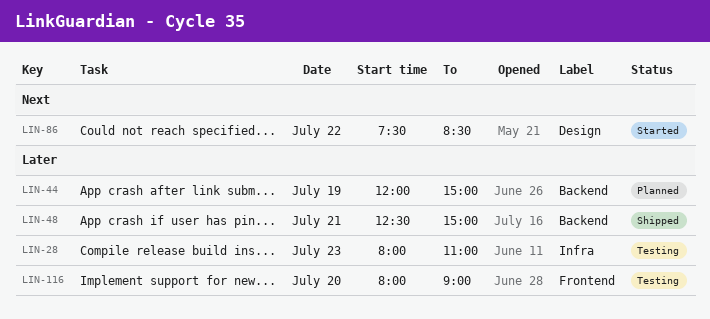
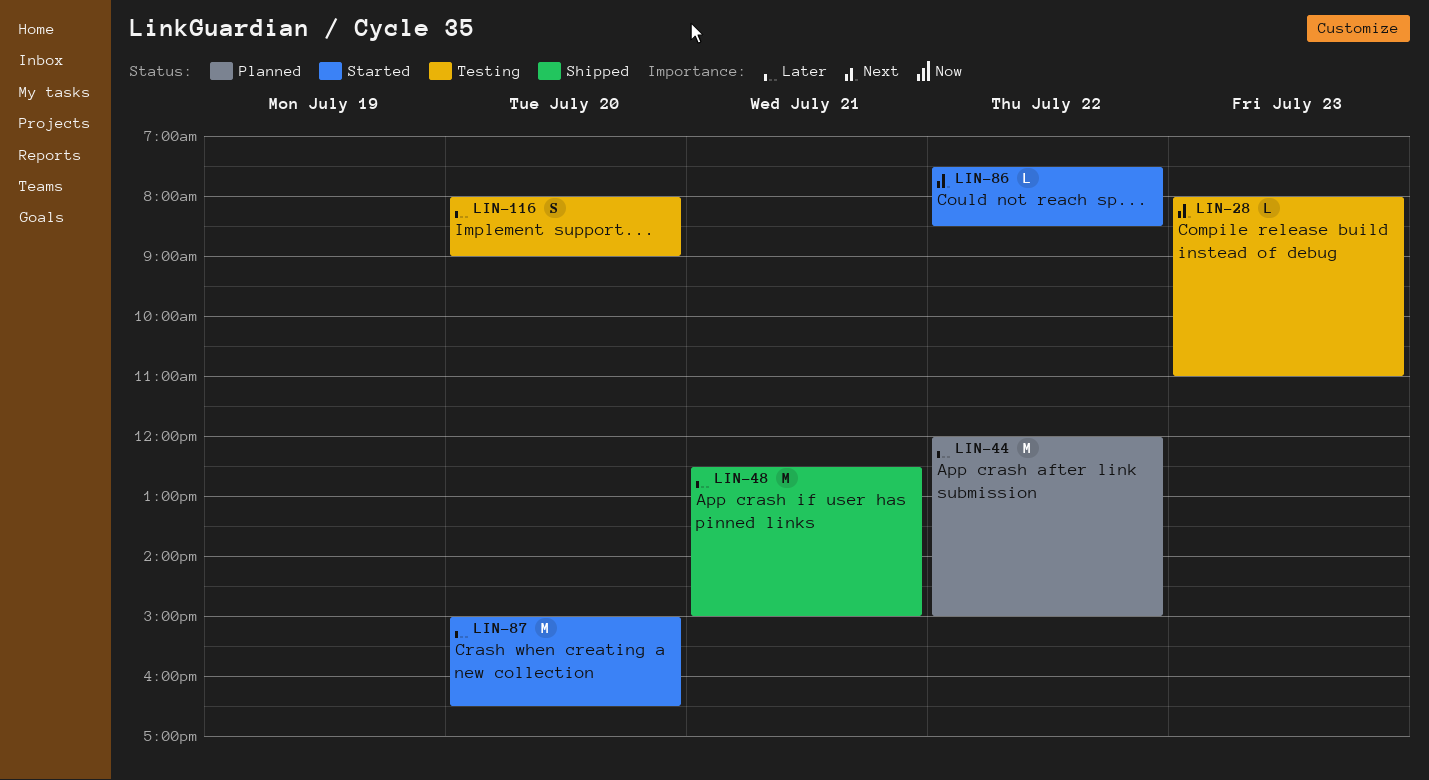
LIN-28, priority: Later -> Next
LIN-44, day: Jul 19 -> Jul 22
LIN-87: none -> present

